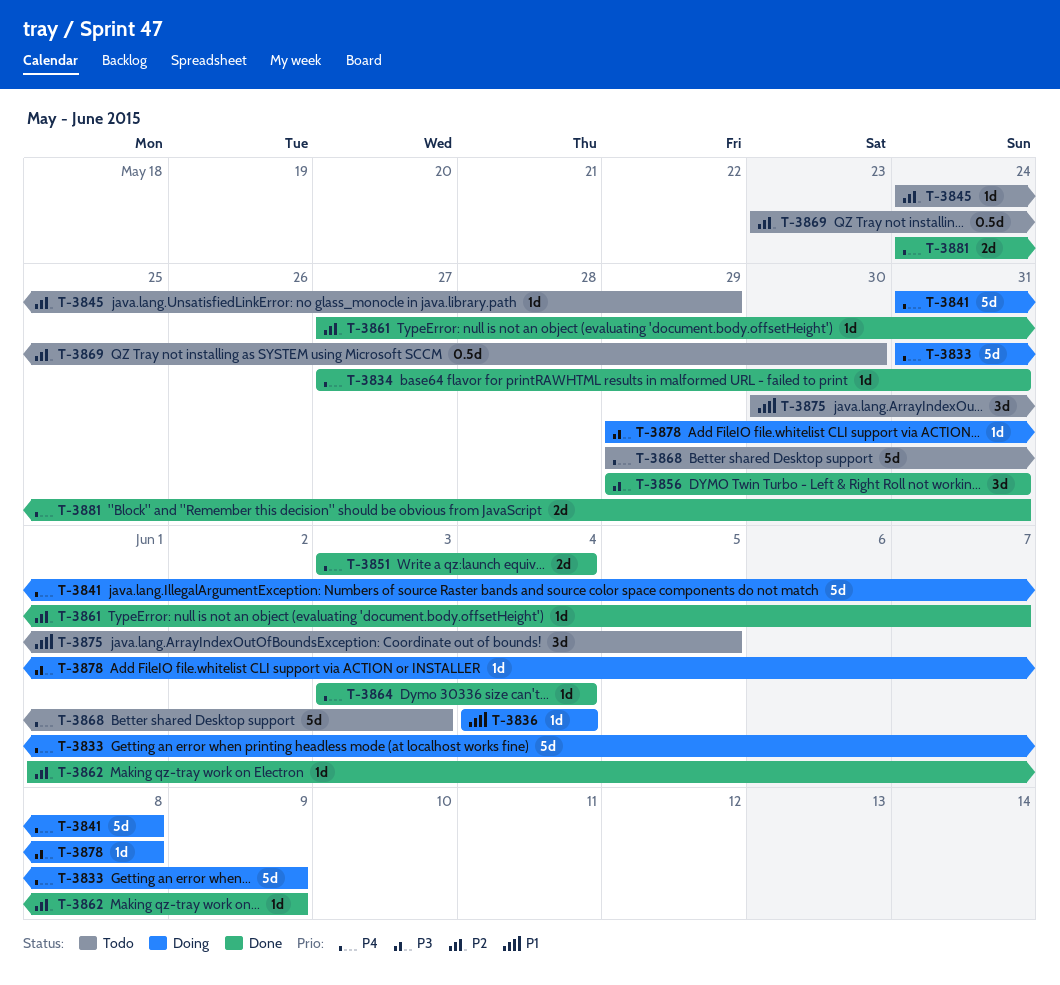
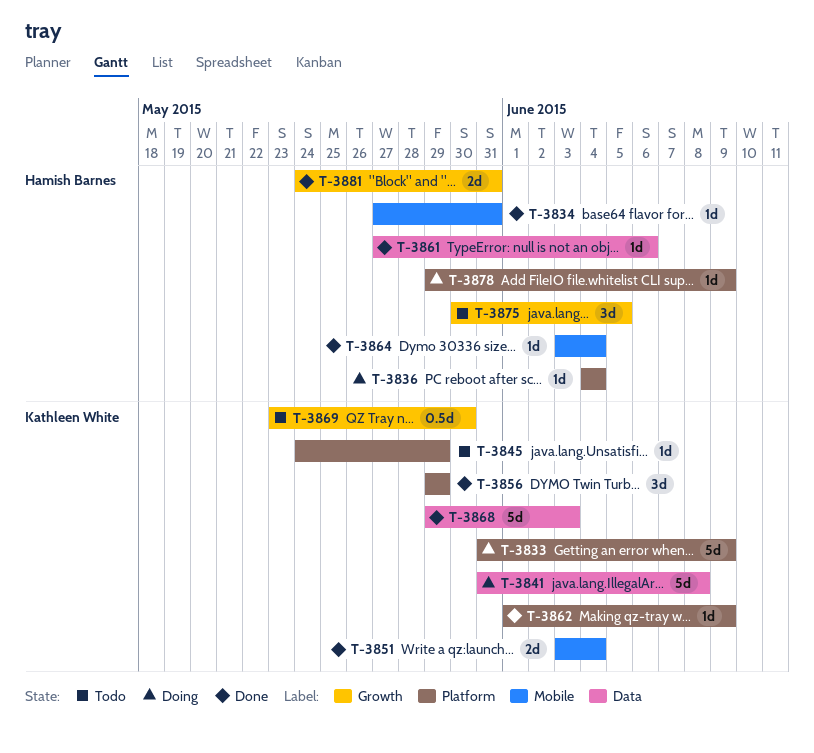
T-3856, due: May 31 -> May 29
T-3861, due: Jun 7 -> Jun 6
T-3868, status: Todo -> Done
T-3878, due: Jun 8 -> Jun 9

